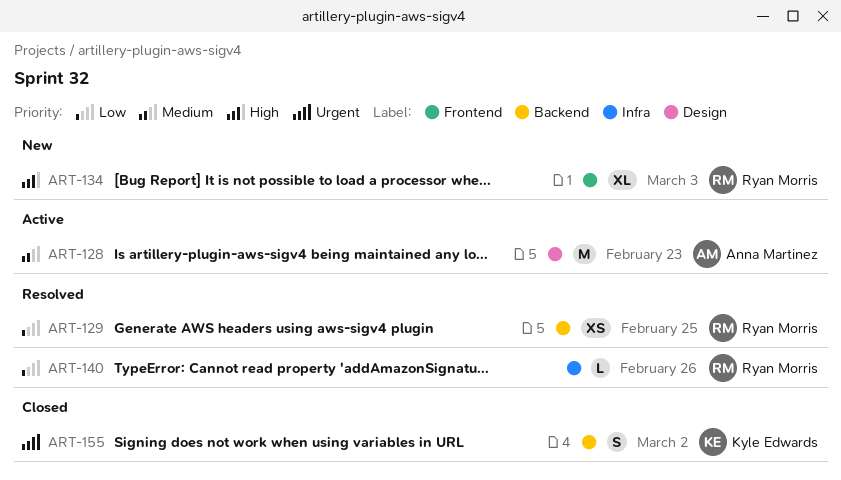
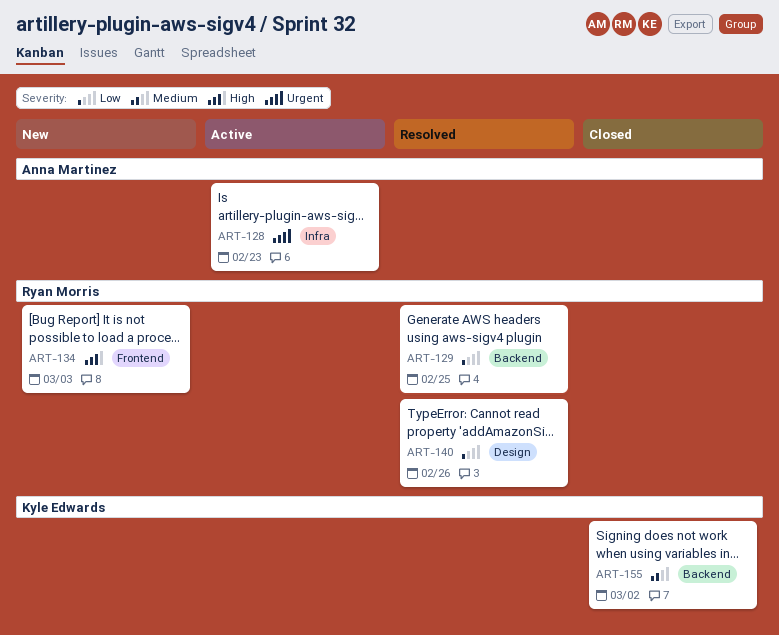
ART-128, priority: Medium -> Urgent
ART-128, label: Design -> Infra
ART-140, label: Infra -> Design
ART-155, priority: Urgent -> Medium

